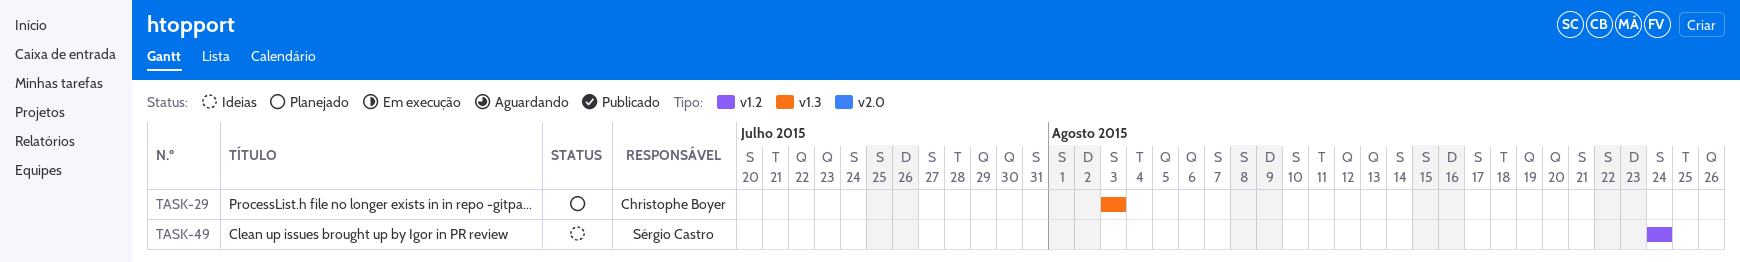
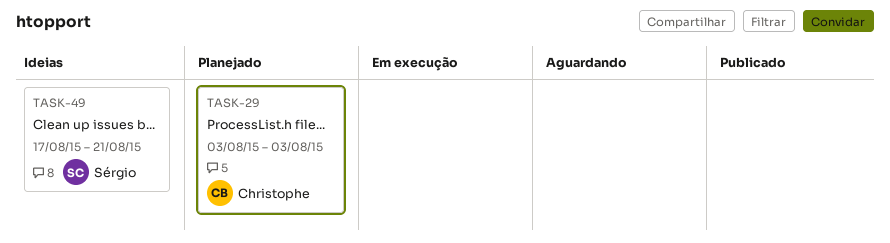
TASK-49, start: Aug 24 -> Aug 17
TASK-49, due: Aug 24 -> Aug 21

